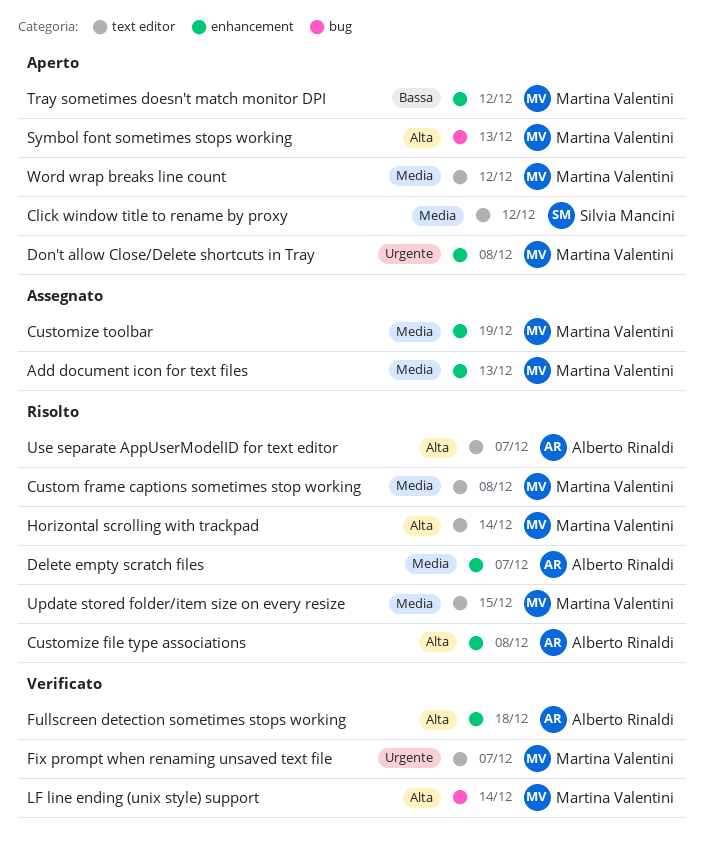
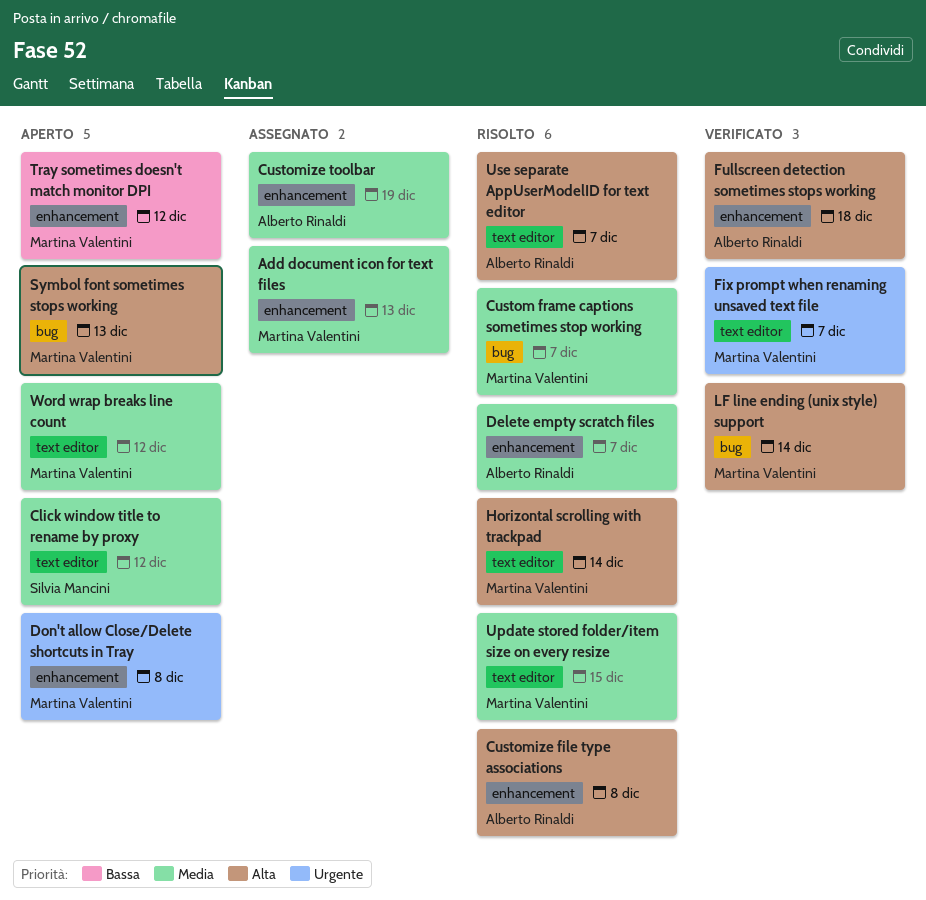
Custom frame captions sometimes stop working, label: text editor -> bug
Custom frame captions sometimes stop working, due: Dec 8 -> Dec 7
Customize toolbar, owner: Martina Valentini -> Alberto Rinaldi

